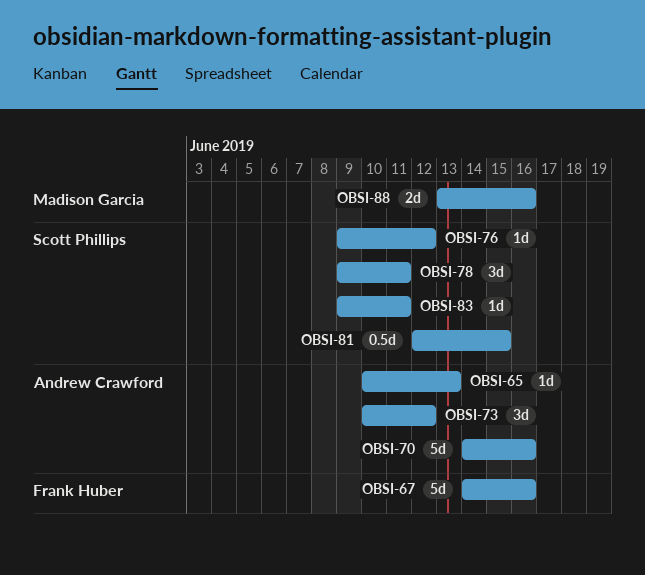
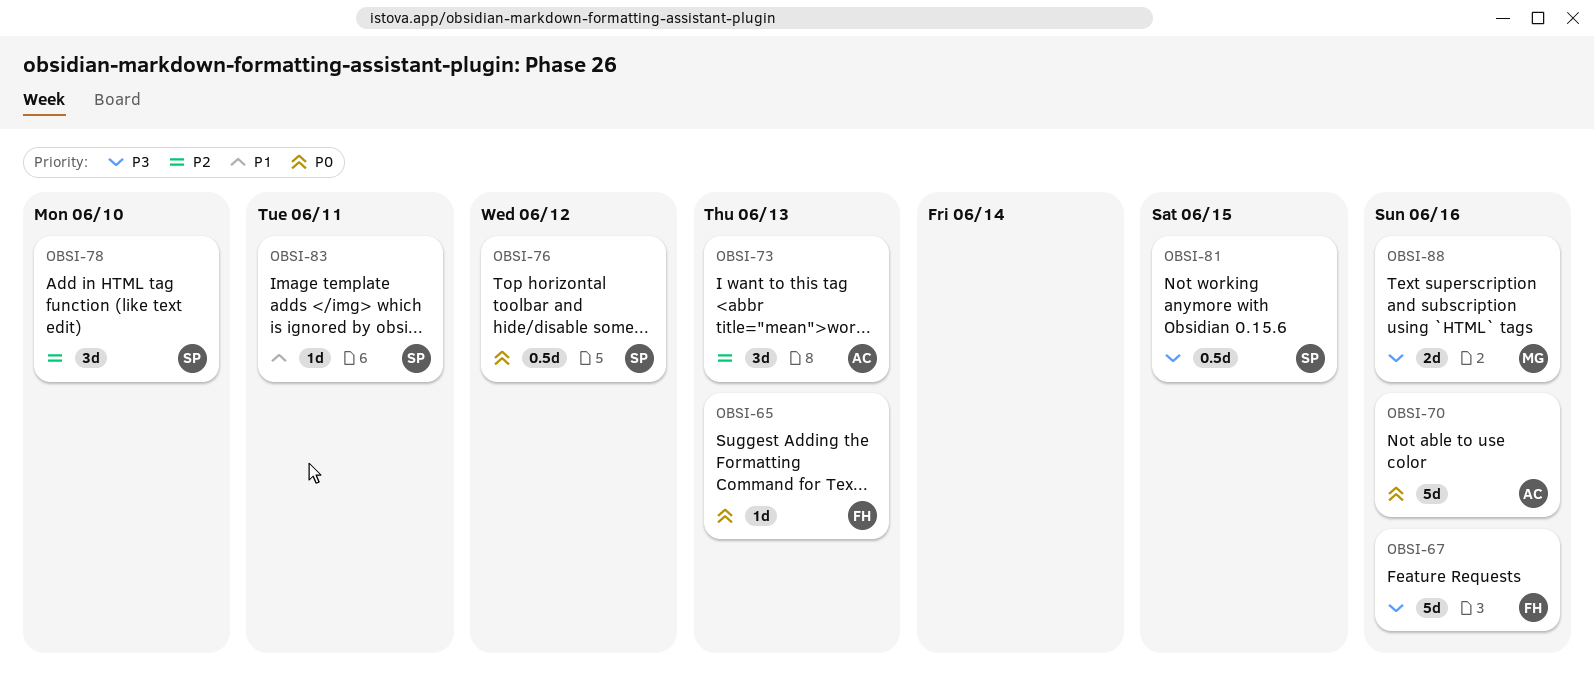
OBSI-65, owner: Andrew Crawford -> Frank Huber
OBSI-73, due: Jun 12 -> Jun 13
OBSI-76, estimate: 1d -> 0.5d
OBSI-78, due: Jun 11 -> Jun 10

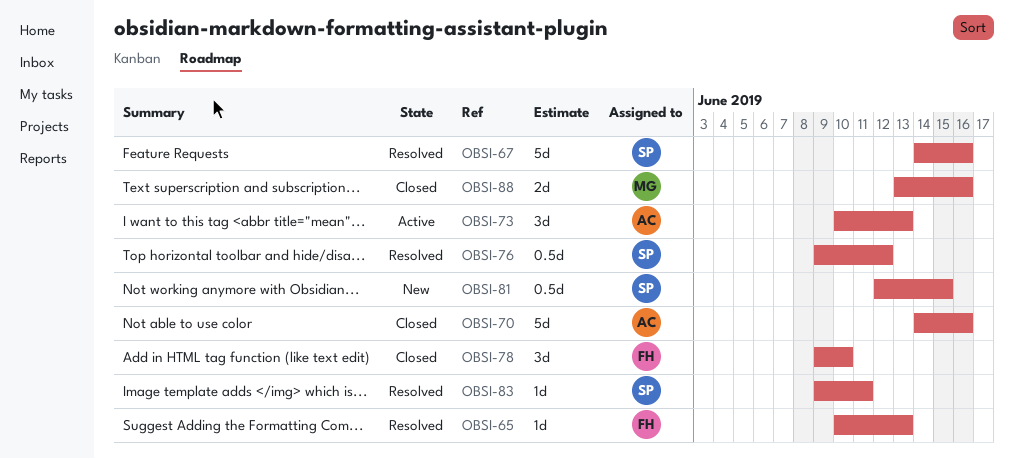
OBSI-67, owner: FH -> SP
OBSI-78, owner: SP -> FH

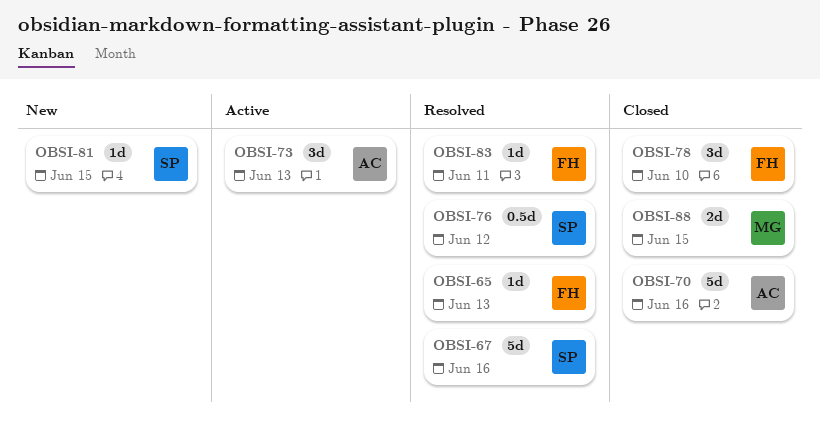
OBSI-81, estimate: 0.5d -> 1d
OBSI-83, owner: SP -> FH
OBSI-88, due: Jun 16 -> Jun 15

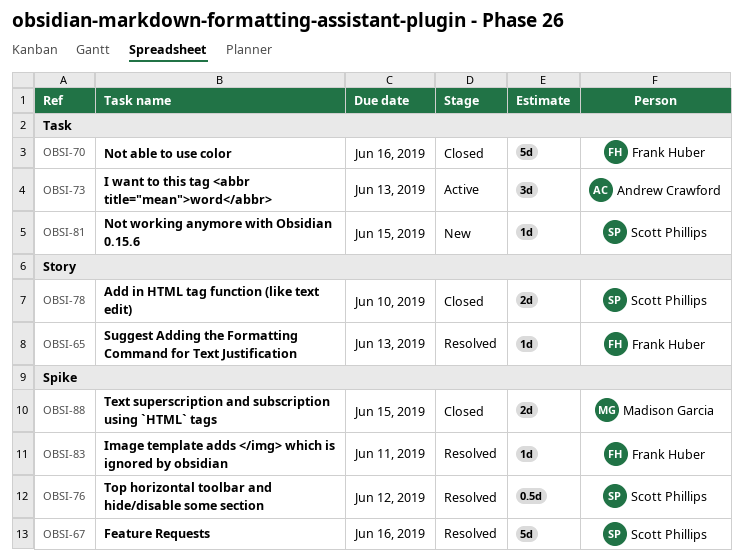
OBSI-70, owner: Andrew Crawford -> Frank Huber
OBSI-78, owner: Frank Huber -> Scott Phillips
OBSI-78, estimate: 3d -> 2d

